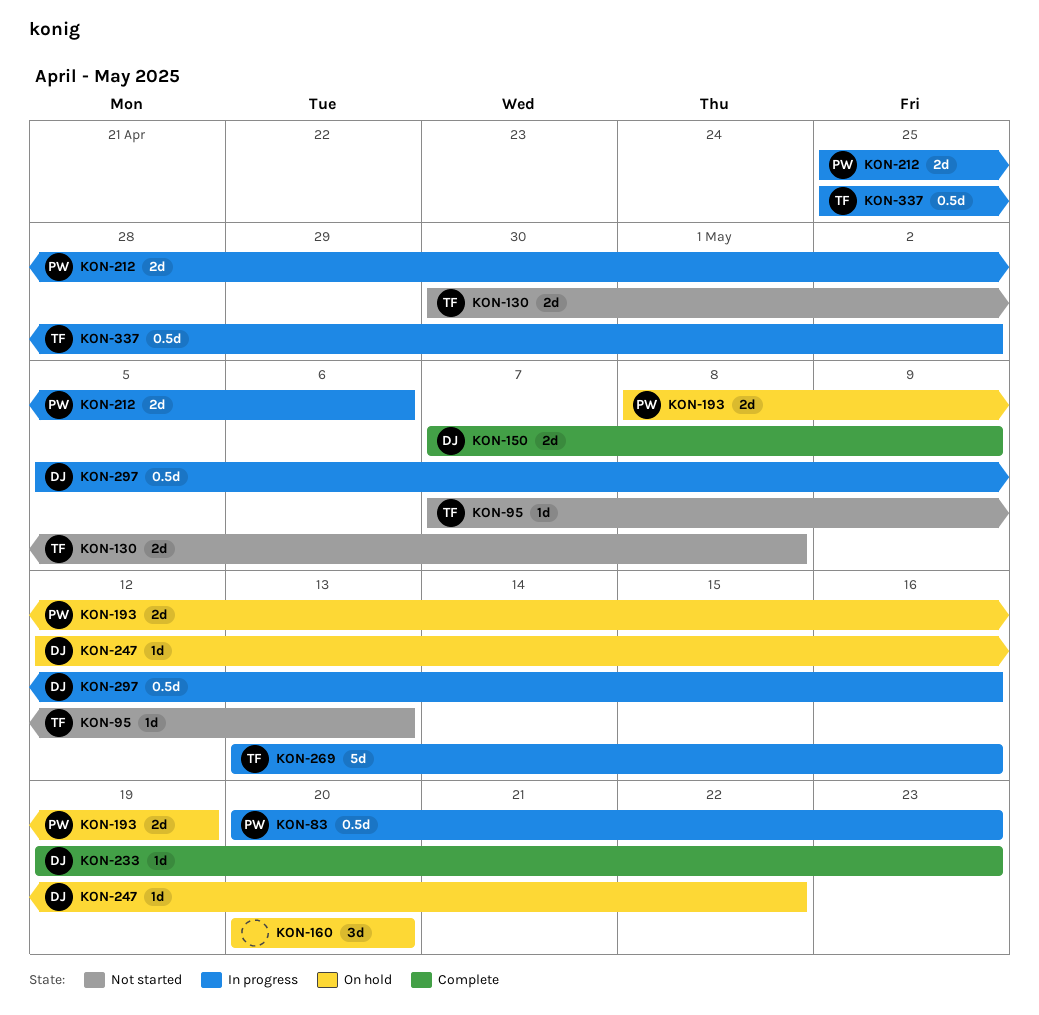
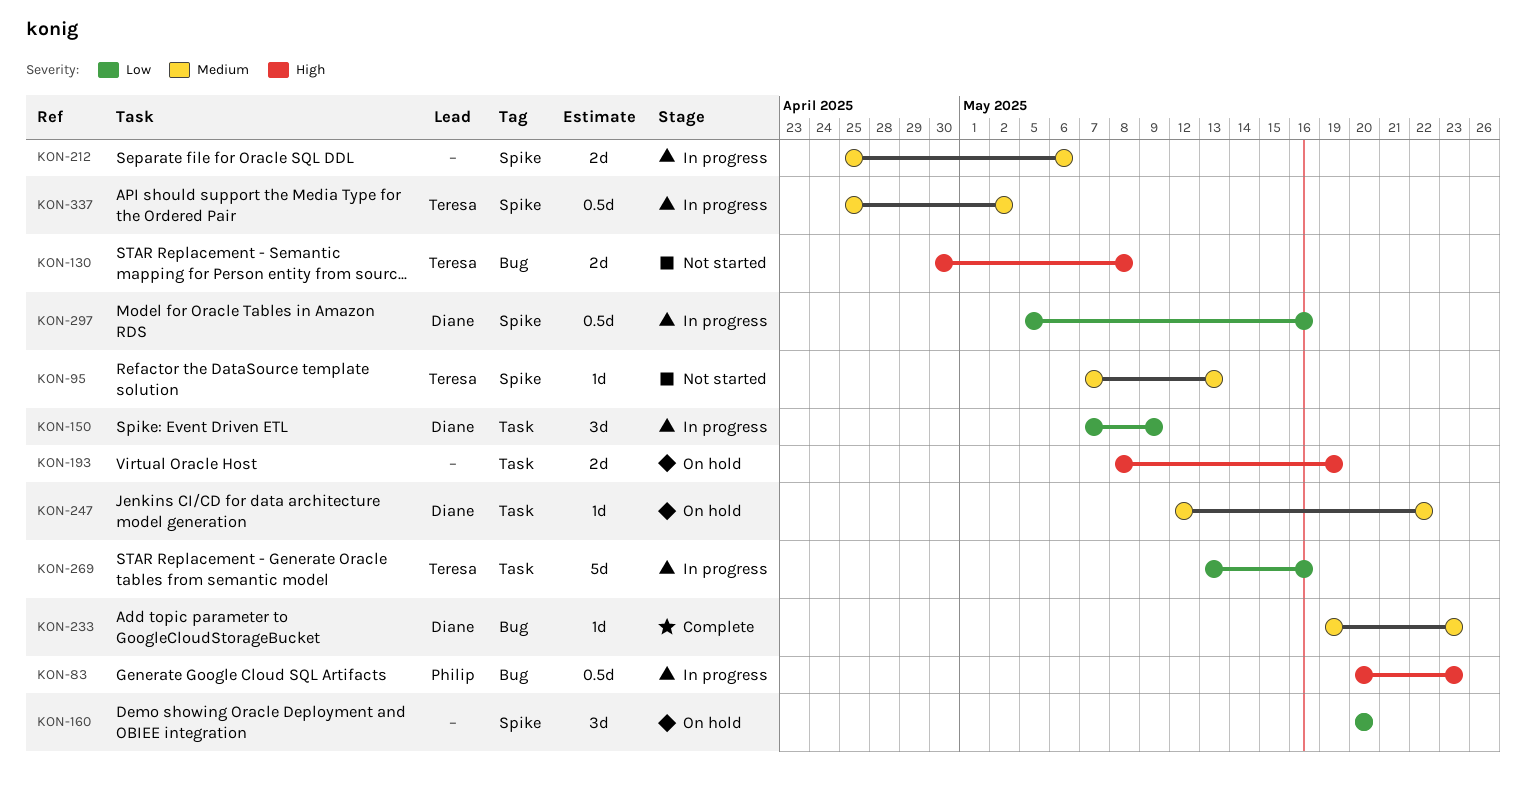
KON-150, status: Complete -> In progress
KON-150, estimate: 2d -> 3d
KON-193, owner: Philip -> none
KON-212, owner: Philip -> none

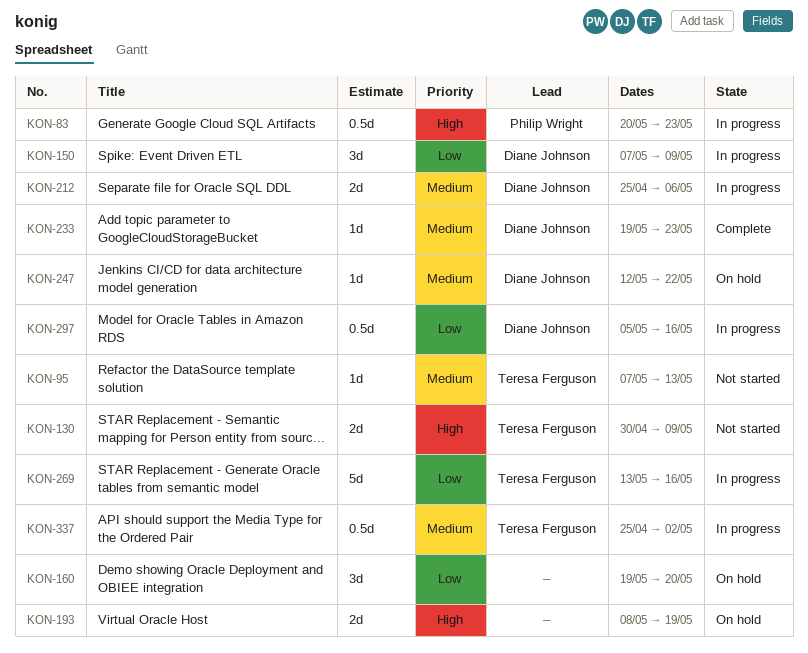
KON-130, due: May 8 -> May 9
KON-160, start: May 20 -> May 19
KON-212, owner: none -> Diane Johnson

